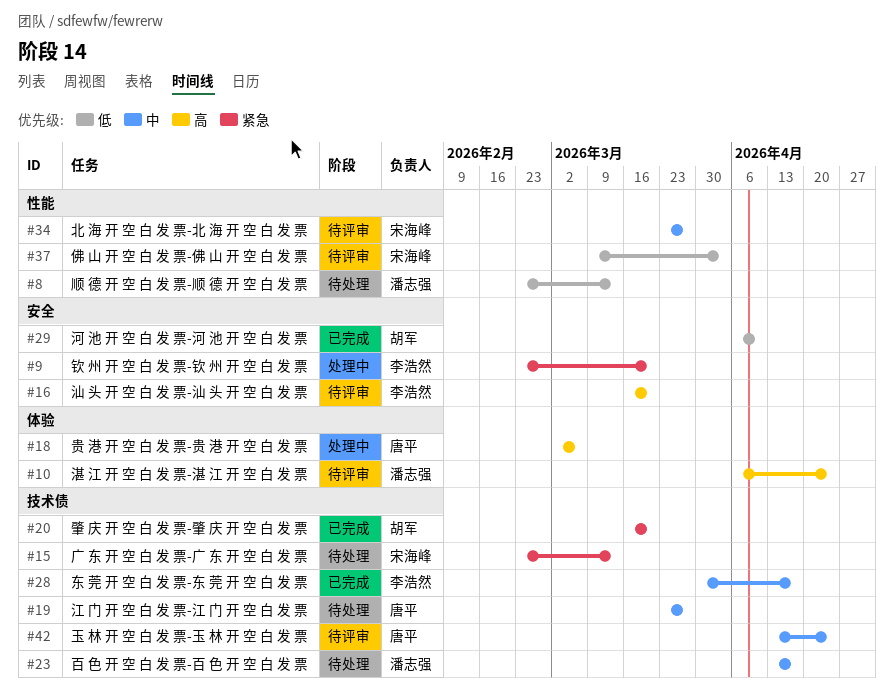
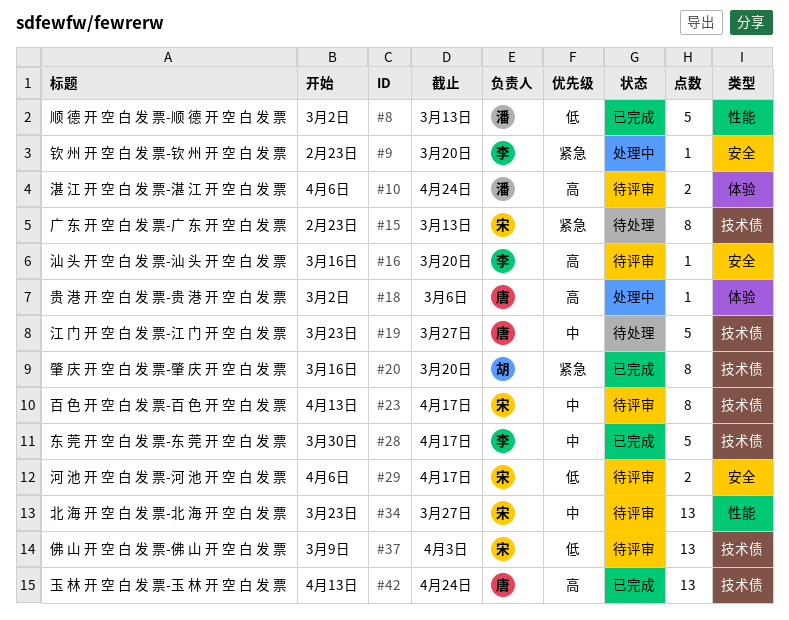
#8, status: 待处理 -> 已完成
#8, start: Feb 23 -> Mar 2
#23, status: 待处理 -> 待评审
#23, owner: 潘志强 -> 宋海峰
#29, status: 已完成 -> 待评审
#29, owner: 胡军 -> 宋海峰
#29, due: Apr 10 -> Apr 17
#37, label: 性能 -> 技术债
#42, status: 待评审 -> 已完成
#42, priority: 中 -> 高

